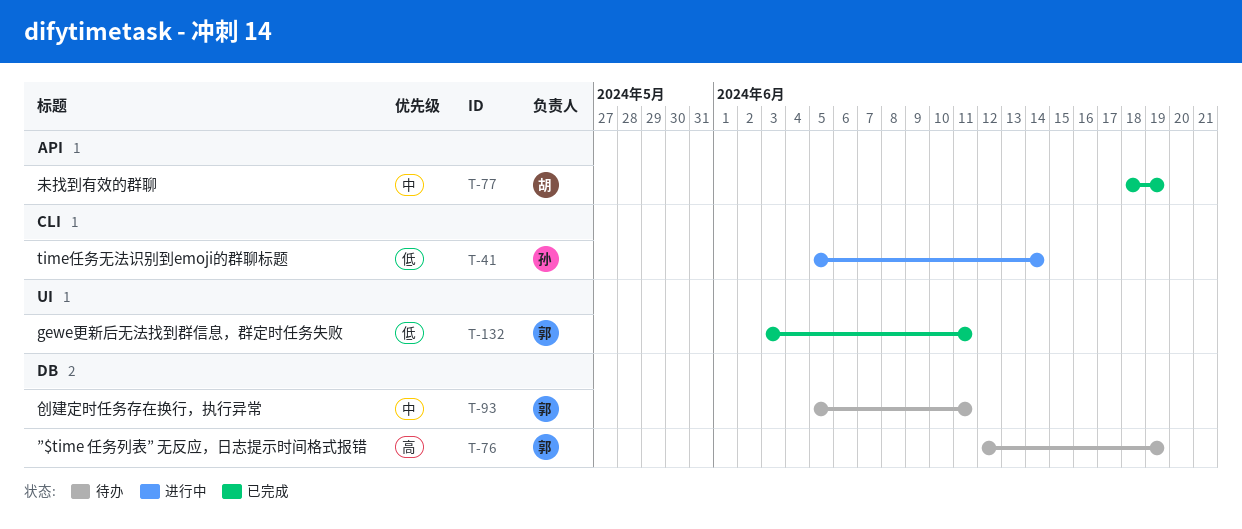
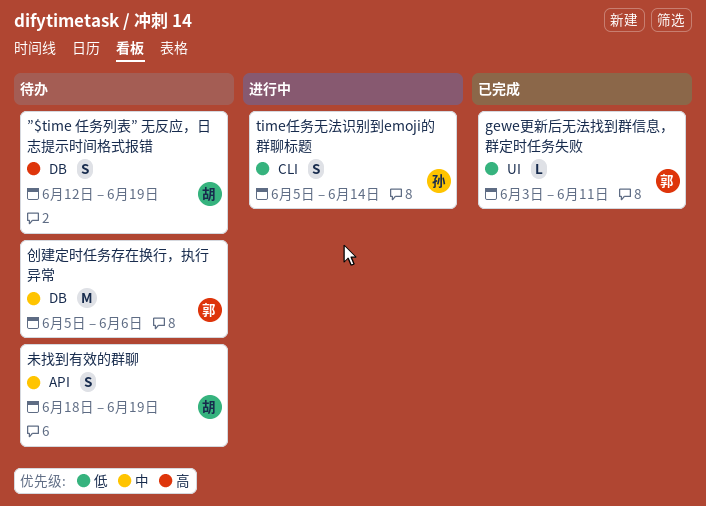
”$time 任务列表” 无反应，日志提示时间格式报错, owner: 郭 -> 胡
创建定时任务存在换行，执行异常, due: Jun 11 -> Jun 6
未找到有效的群聊, status: 已完成 -> 待办

